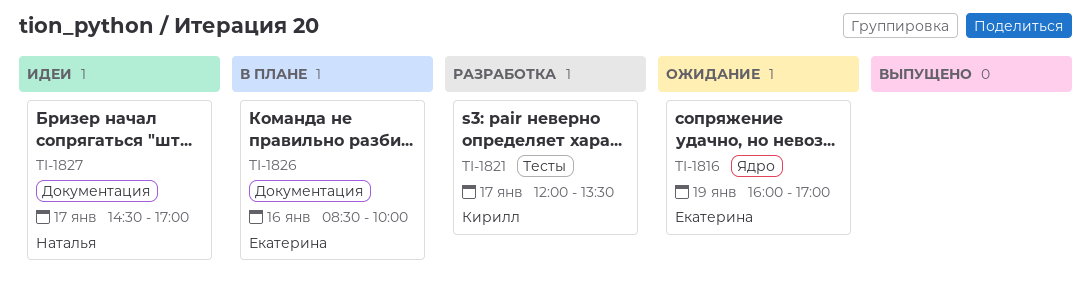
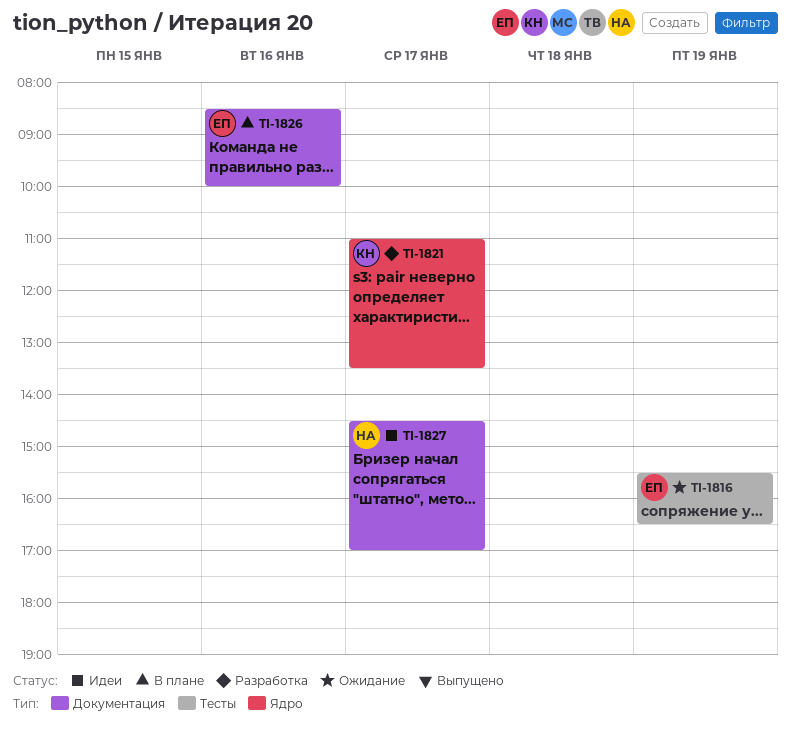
TI-1816, label: Ядро -> Тесты
TI-1816, begins: 16:00 -> 15:30
TI-1816, ends: 17:00 -> 16:30
TI-1821, label: Тесты -> Ядро
TI-1821, begins: 12:00 -> 11:00

